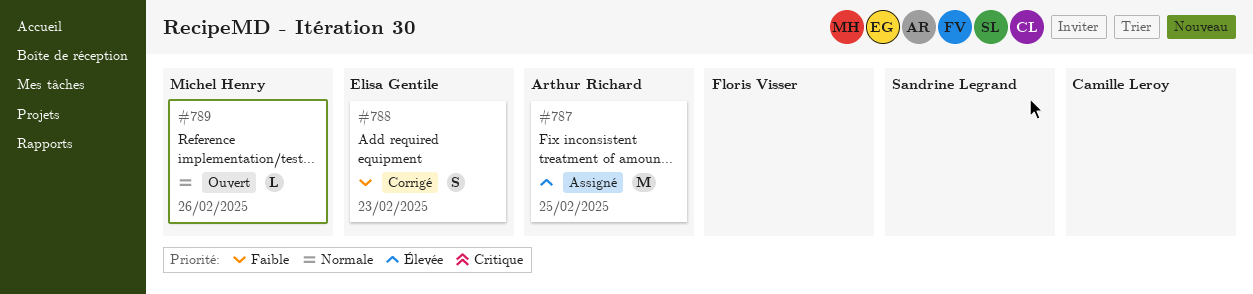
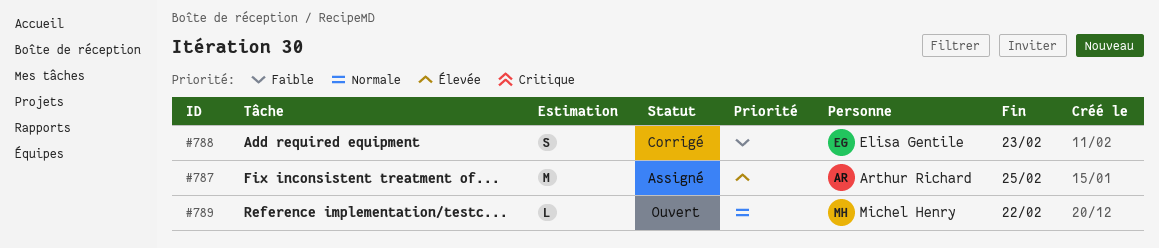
#789, due: Feb 26 -> Feb 22

